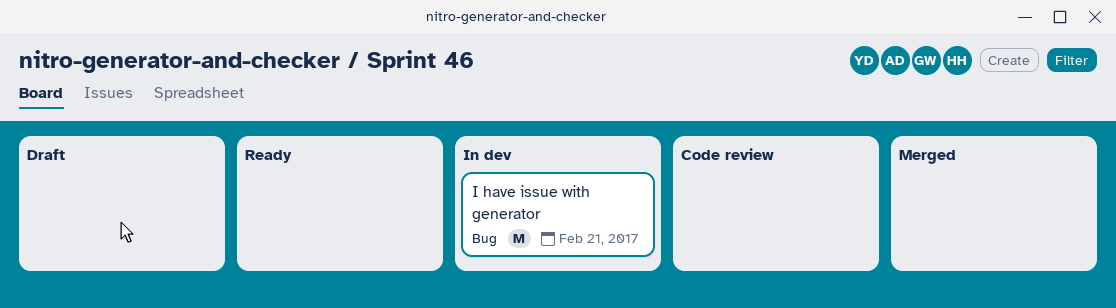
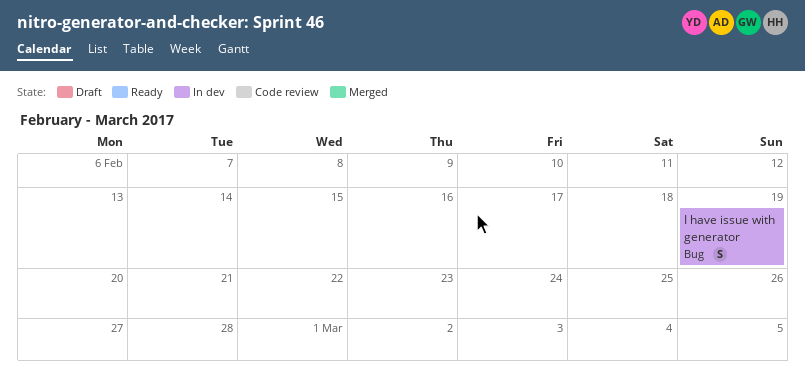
I have issue with generator, estimate: M -> S
I have issue with generator, due: Feb 21 -> Feb 19

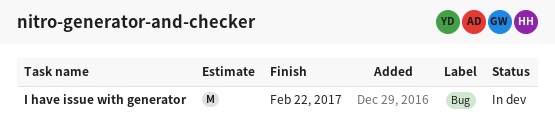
I have issue with generator, estimate: S -> M
I have issue with generator, due: Feb 19 -> Feb 22

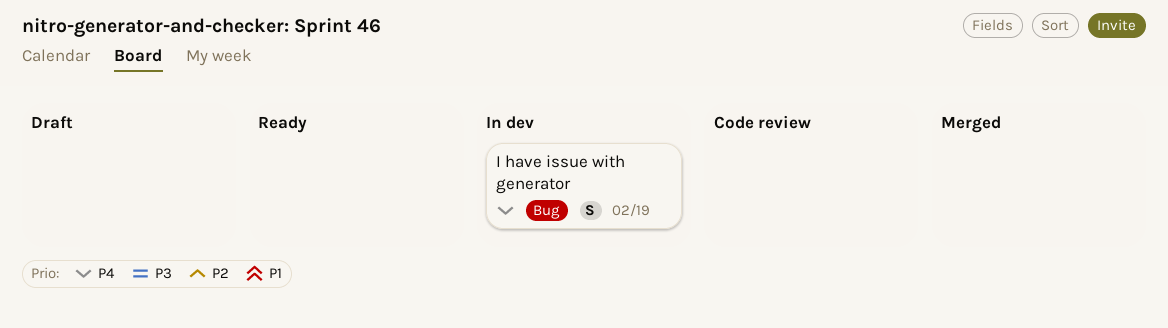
I have issue with generator, estimate: M -> S
I have issue with generator, due: Feb 22 -> Feb 19

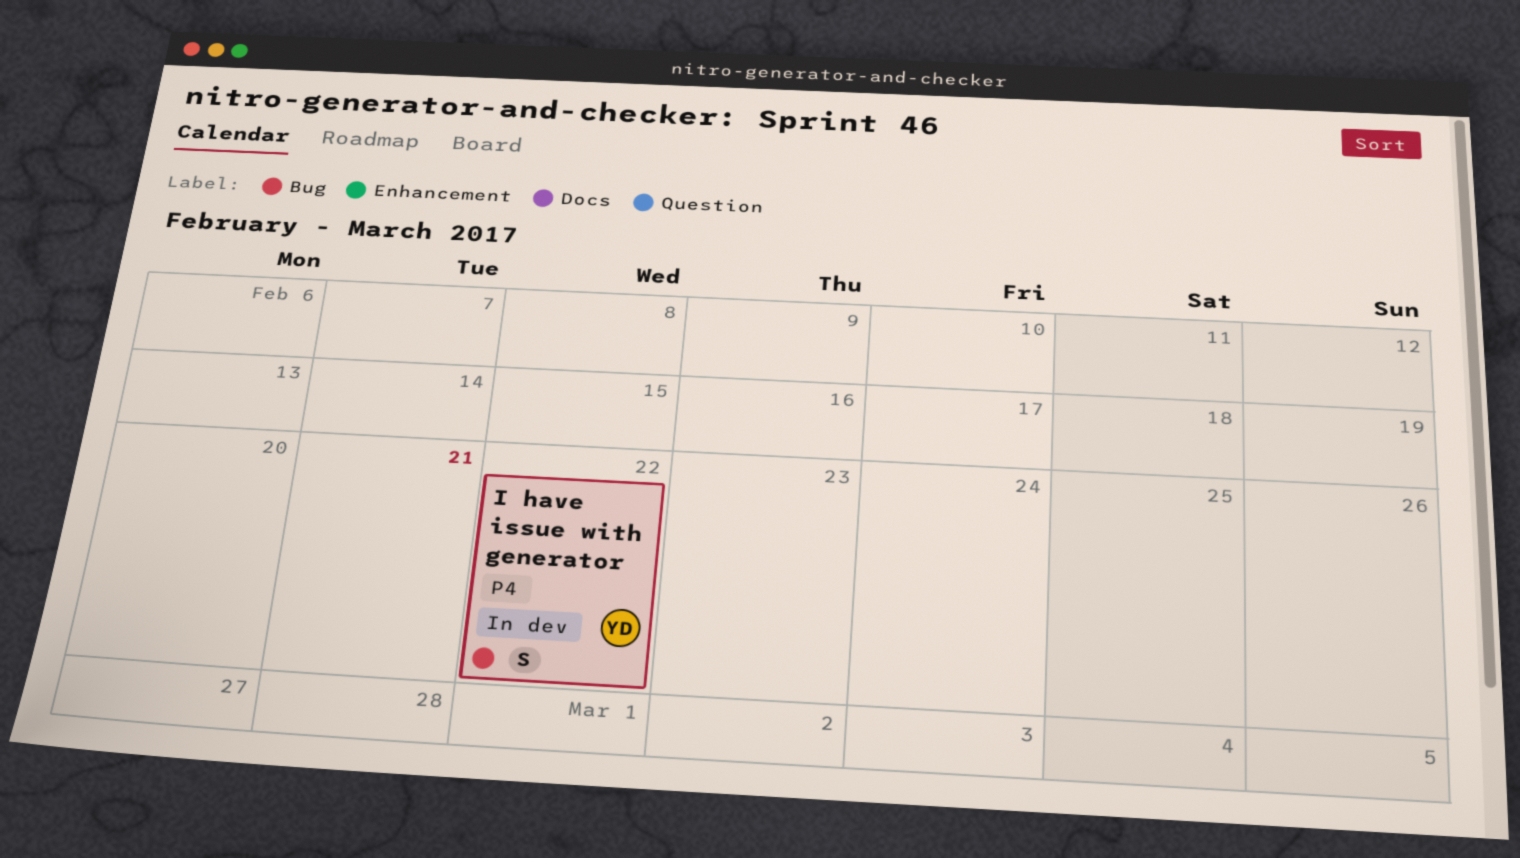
I have issue with generator, due: Feb 19 -> Feb 22

